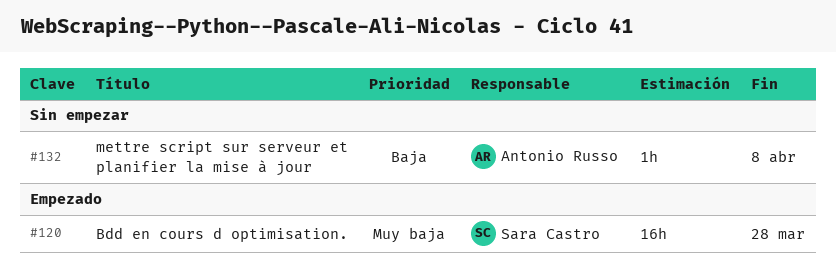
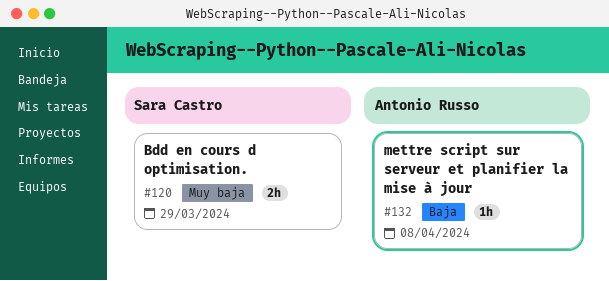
#120, estimate: 16h -> 2h
#120, due: Mar 28 -> Mar 29

